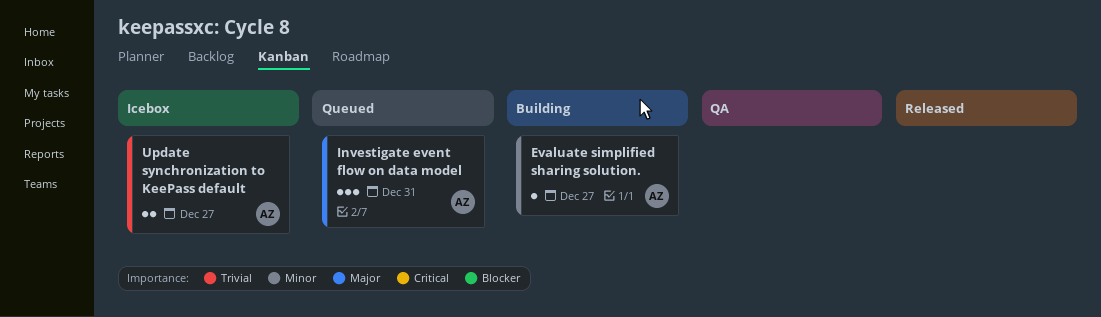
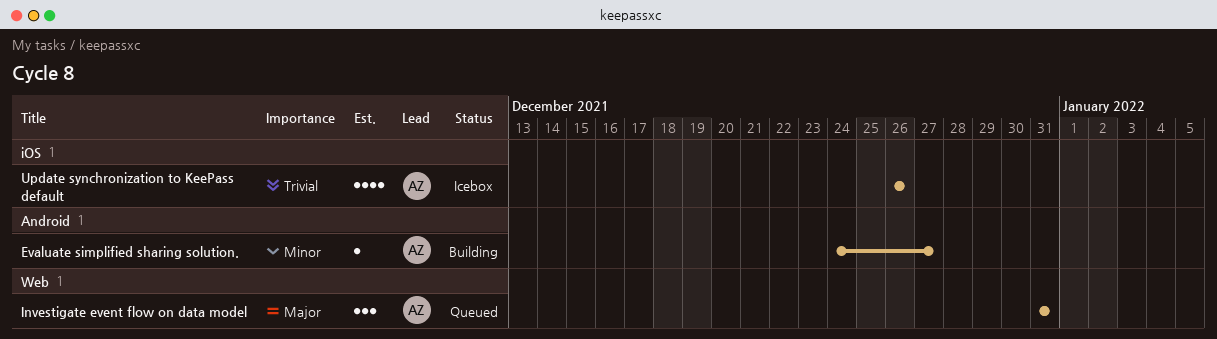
Update synchronization to KeePass default, estimate: 2 -> 4
Update synchronization to KeePass default, due: Dec 27 -> Dec 26

